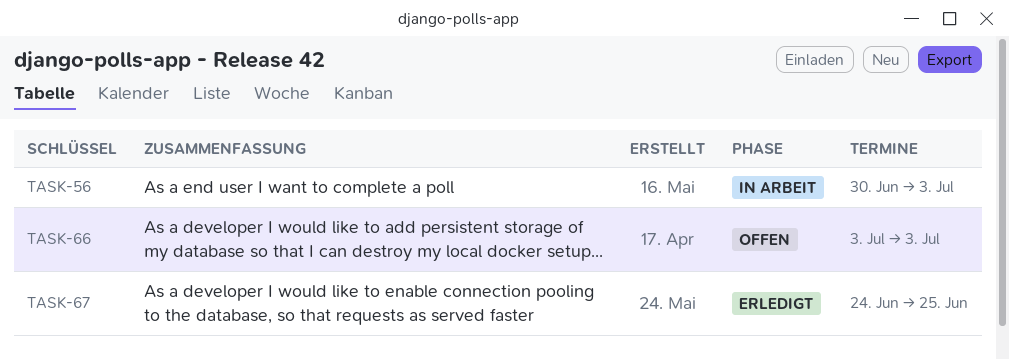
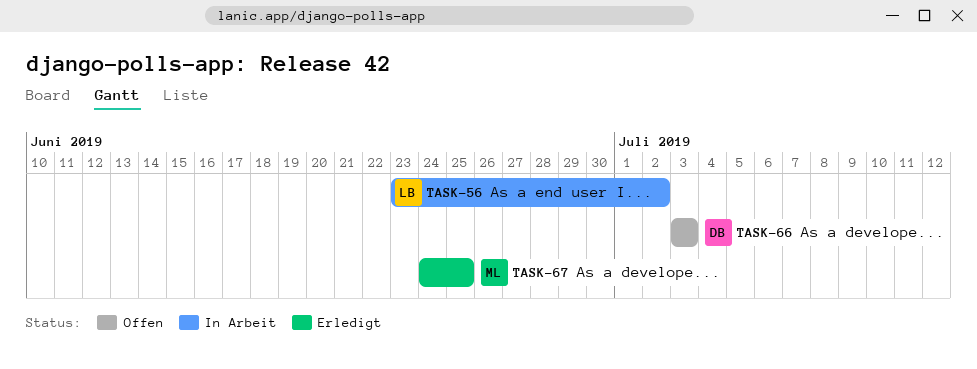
TASK-56, start: Jun 30 -> Jun 23
TASK-56, due: Jul 3 -> Jul 2

